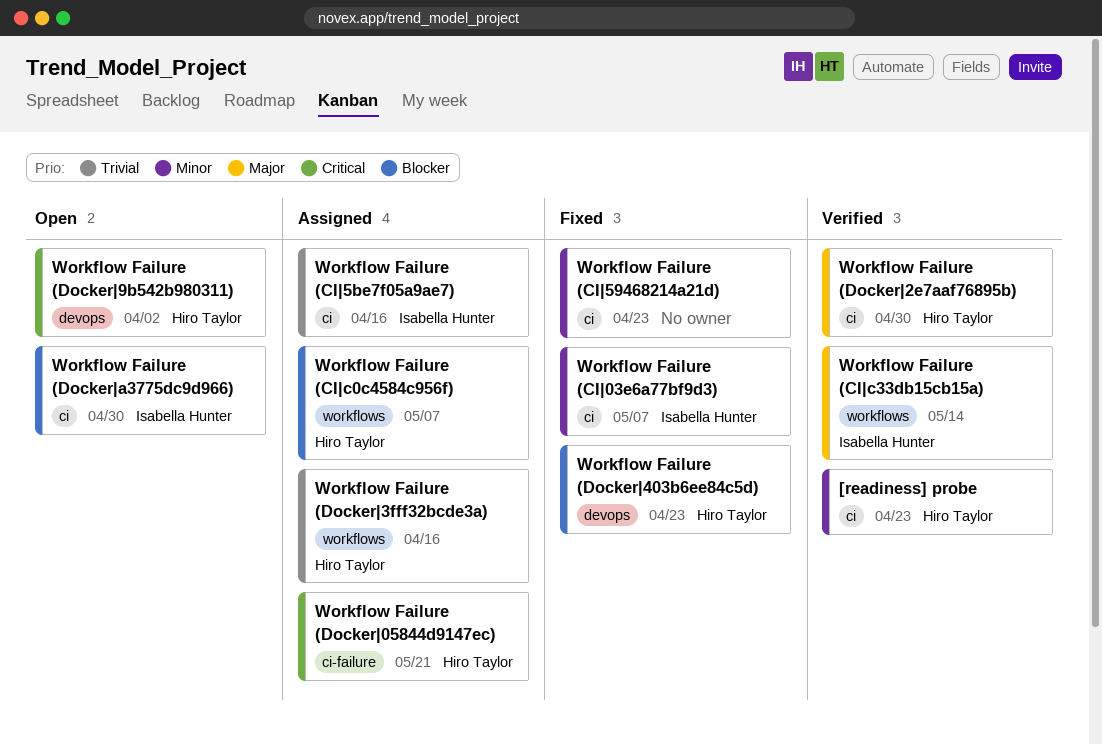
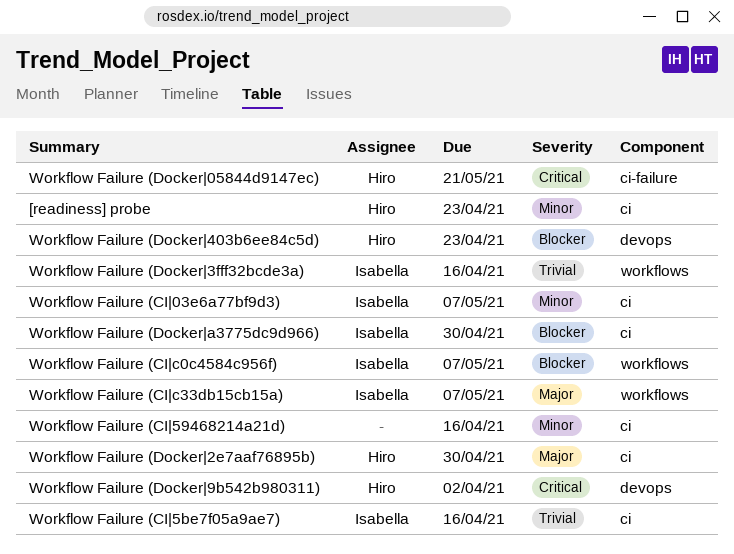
Workflow Failure (CI|59468214a21d), due: Apr 23 -> Apr 16
Workflow Failure (CI|c0c4584c956f), owner: Hiro Taylor -> Isabella Hunter
Workflow Failure (CI|c33db15cb15a), due: May 14 -> May 7
Workflow Failure (Docker|3fff32bcde3a), owner: Hiro Taylor -> Isabella Hunter

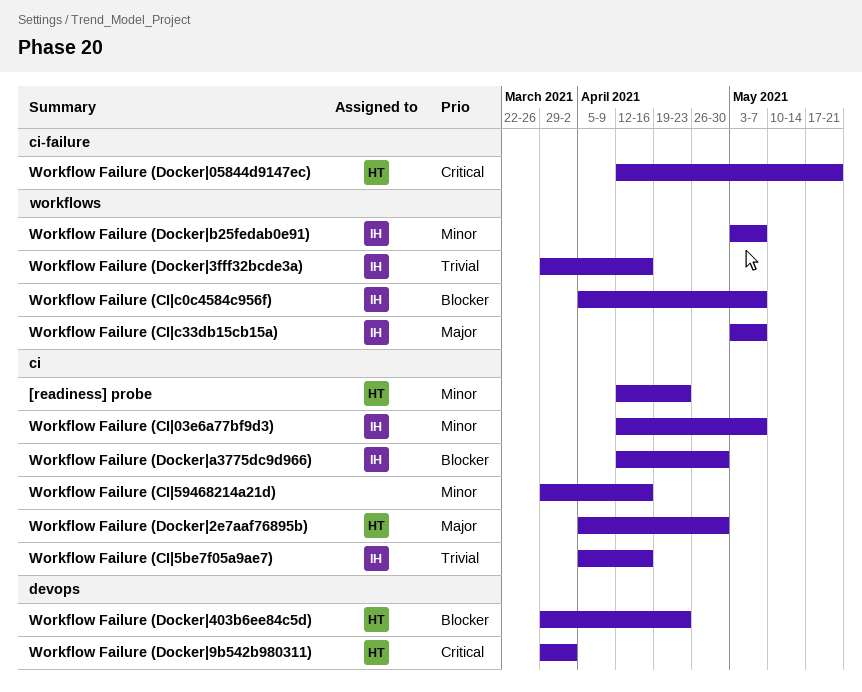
Workflow Failure (Docker|b25fedab0e91): none -> present

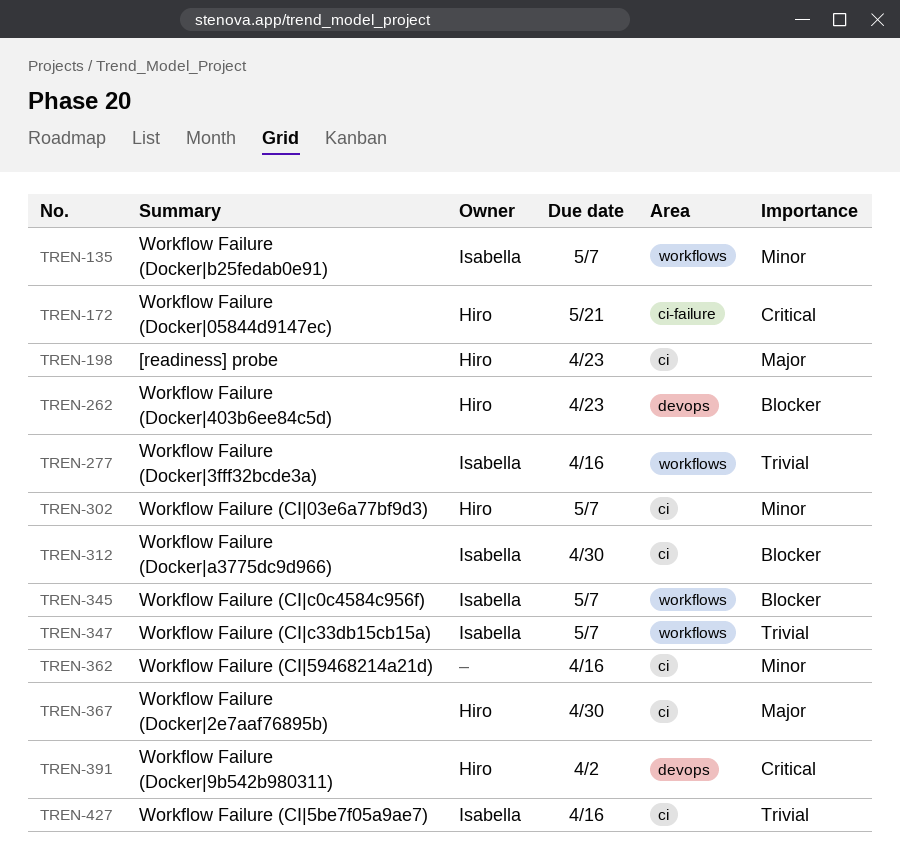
[readiness] probe, priority: Minor -> Major
Workflow Failure (CI|03e6a77bf9d3), owner: Isabella -> Hiro
Workflow Failure (CI|c33db15cb15a), priority: Major -> Trivial

